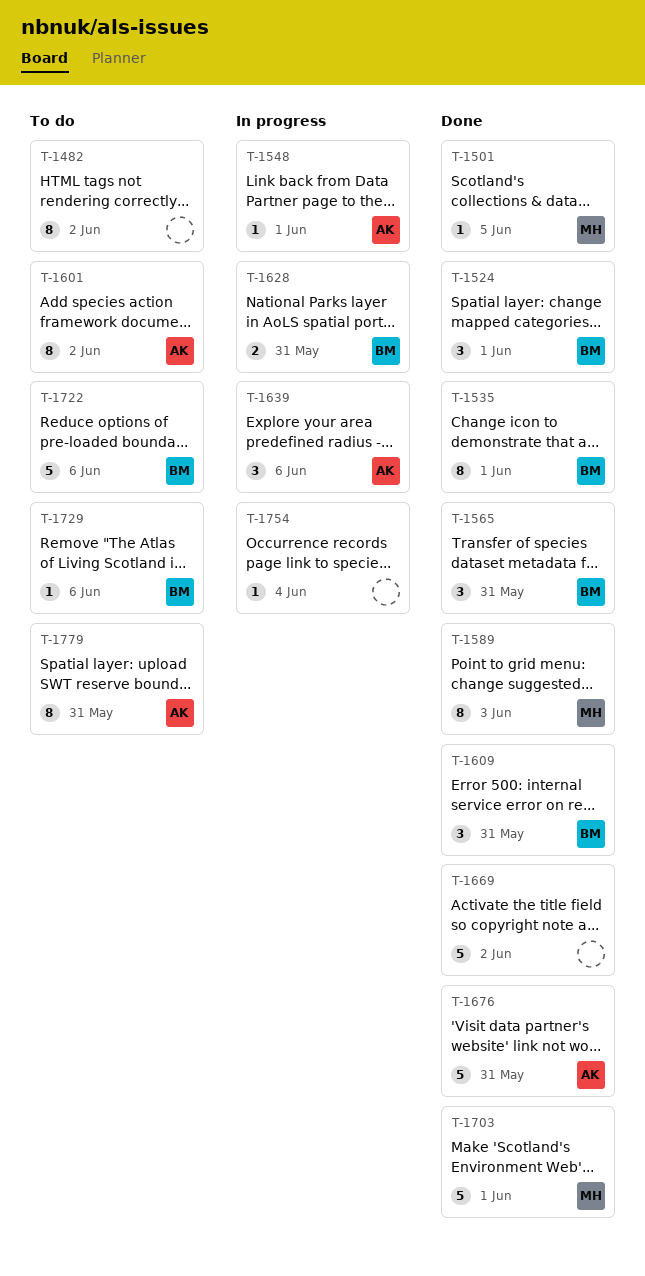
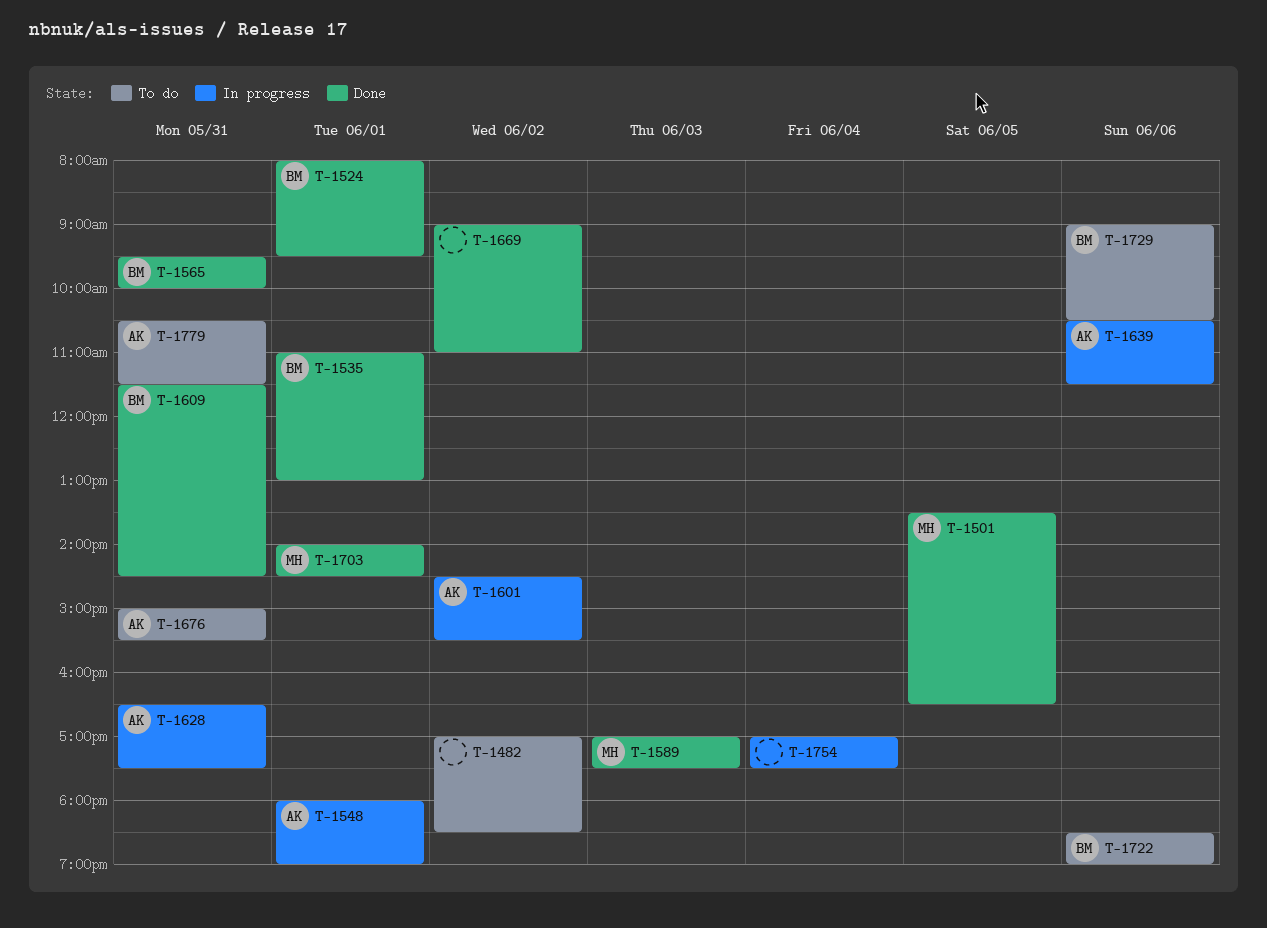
T-1601, status: To do -> In progress
T-1628, owner: BM -> AK
T-1676, status: Done -> To do

